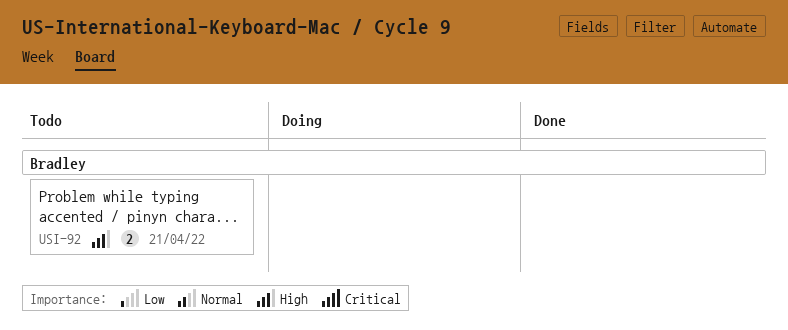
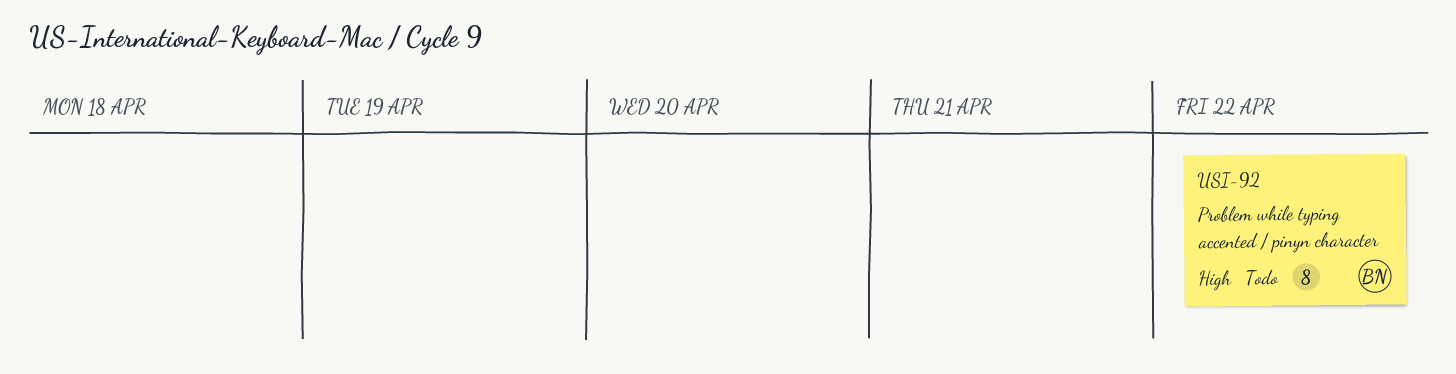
USI-92, estimate: 2 -> 8
USI-92, due: Apr 21 -> Apr 22

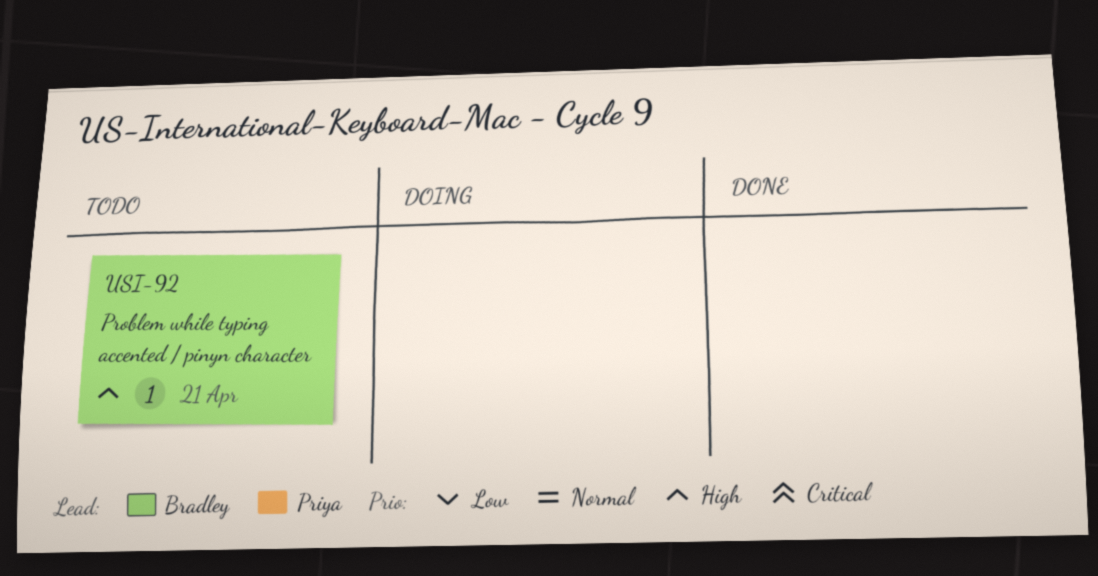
USI-92, estimate: 8 -> 1
USI-92, due: Apr 22 -> Apr 21

